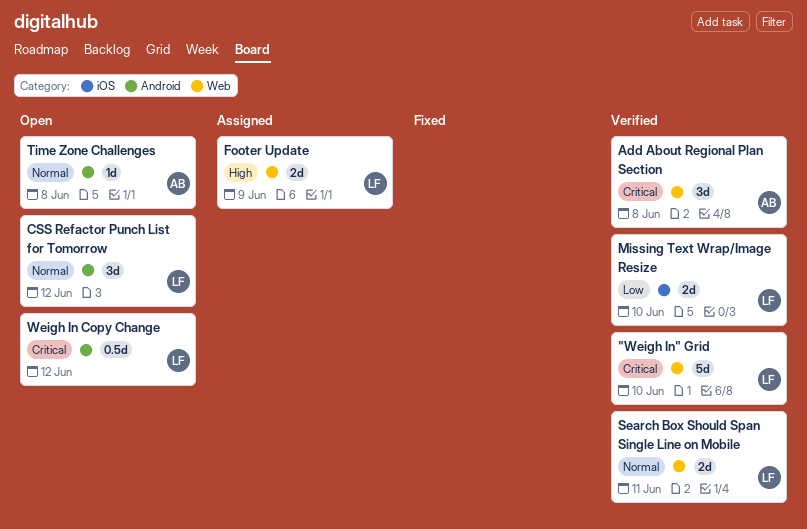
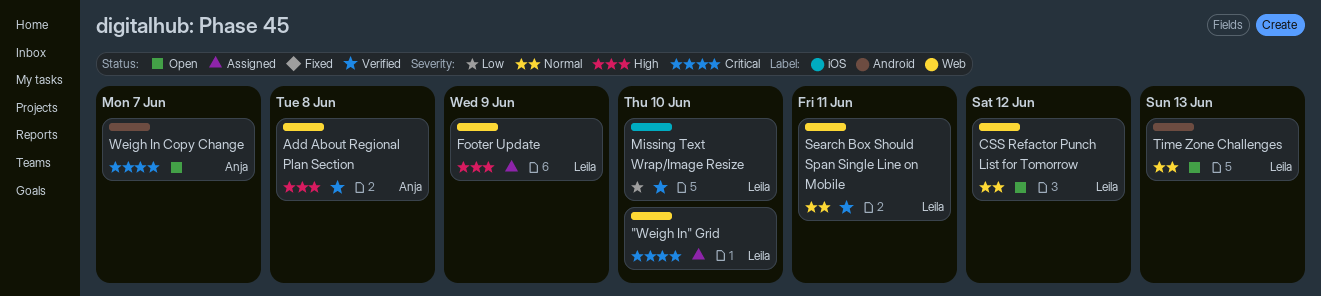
"Weigh In" Grid, status: Verified -> Assigned
Add About Regional Plan Section, priority: Critical -> High
CSS Refactor Punch List for Tomorrow, label: Android -> Web
Time Zone Challenges, owner: Anja -> Leila
Time Zone Challenges, due: Jun 8 -> Jun 13
Weigh In Copy Change, owner: Leila -> Anja
Weigh In Copy Change, due: Jun 12 -> Jun 7

